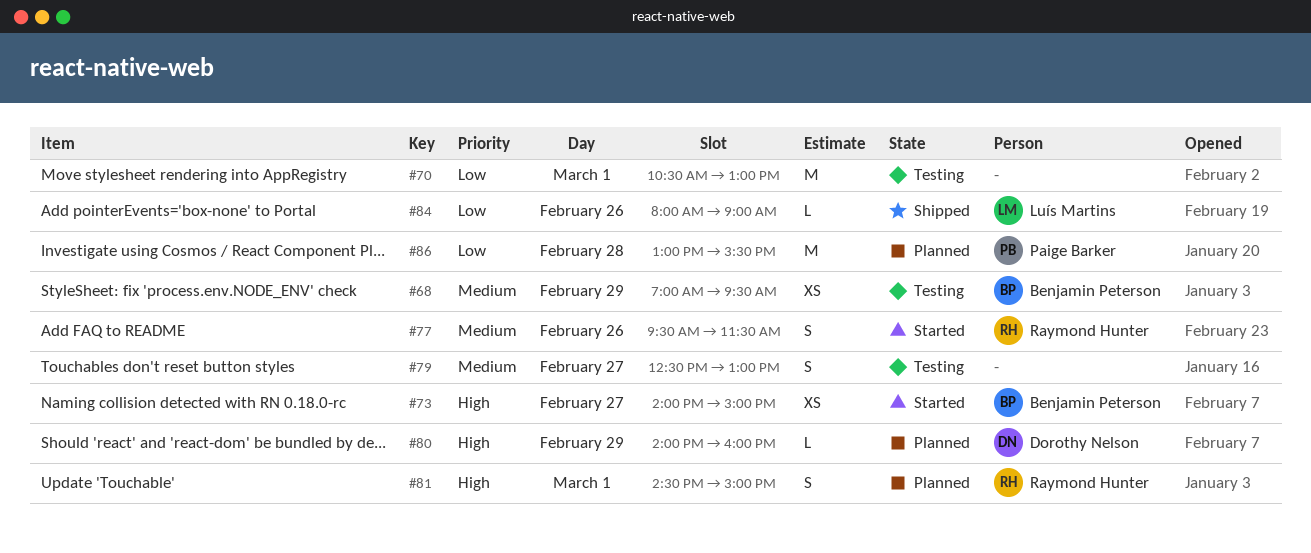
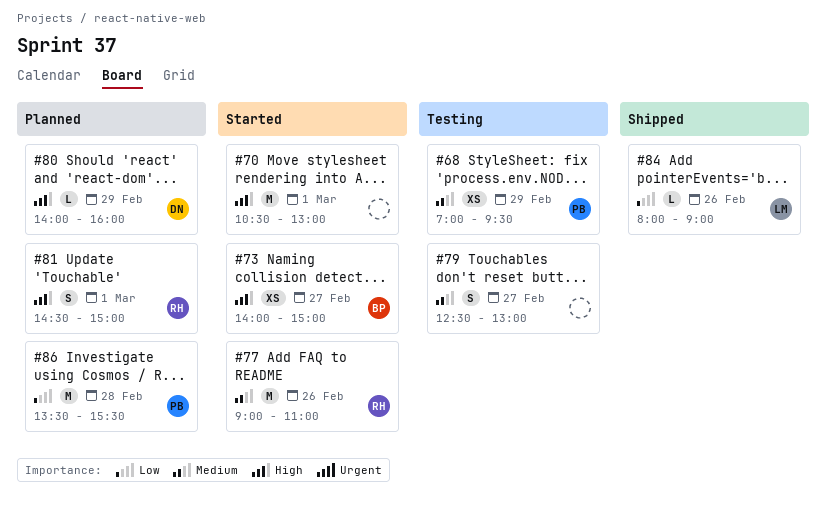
#68, owner: Benjamin Peterson -> Paige Barker
#70, status: Testing -> Started
#70, priority: Low -> High
#77, estimate: S -> M
#77, begins: 09:30 -> 09:00
#77, ends: 11:30 -> 11:00
#86, begins: 13:00 -> 13:30

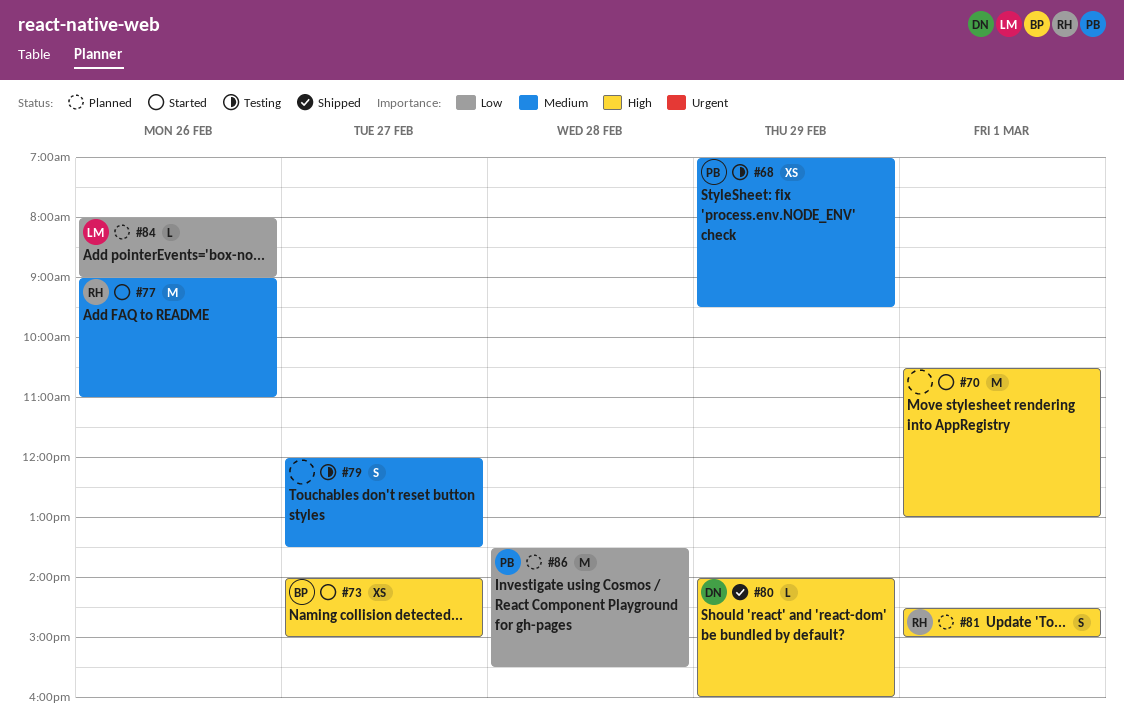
#79, begins: 12:30 -> 12:00
#79, ends: 13:00 -> 13:30
#80, status: Planned -> Shipped
#84, status: Shipped -> Planned

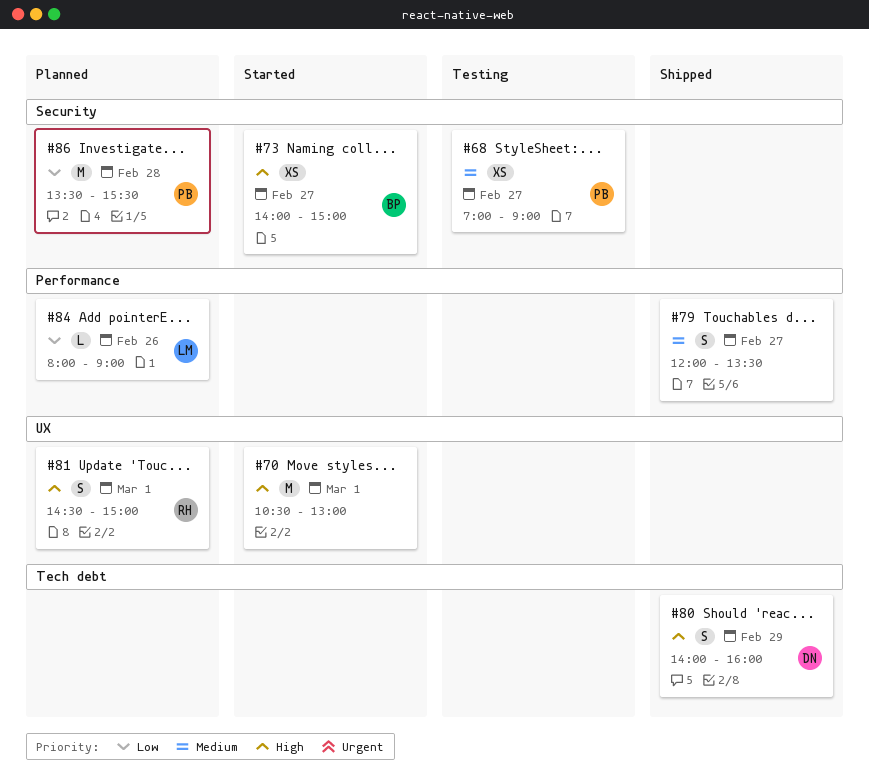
#68, day: Feb 29 -> Feb 27
#68, ends: 09:30 -> 09:00
#77: present -> none
#79, status: Testing -> Shipped
#80, estimate: L -> S

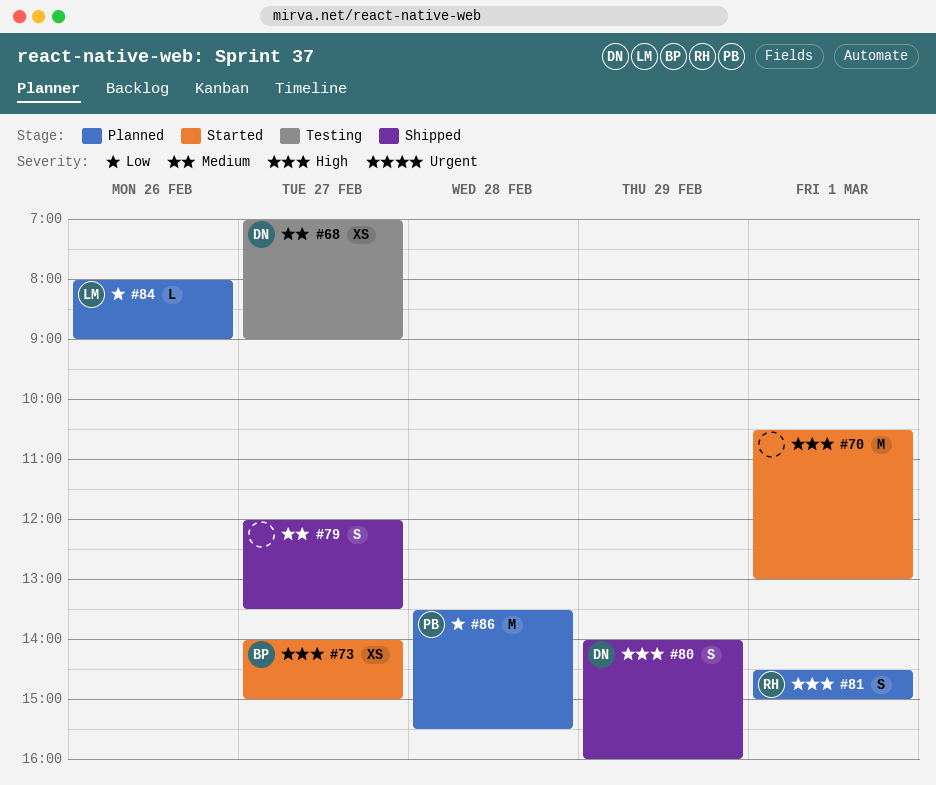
#68, owner: PB -> DN

